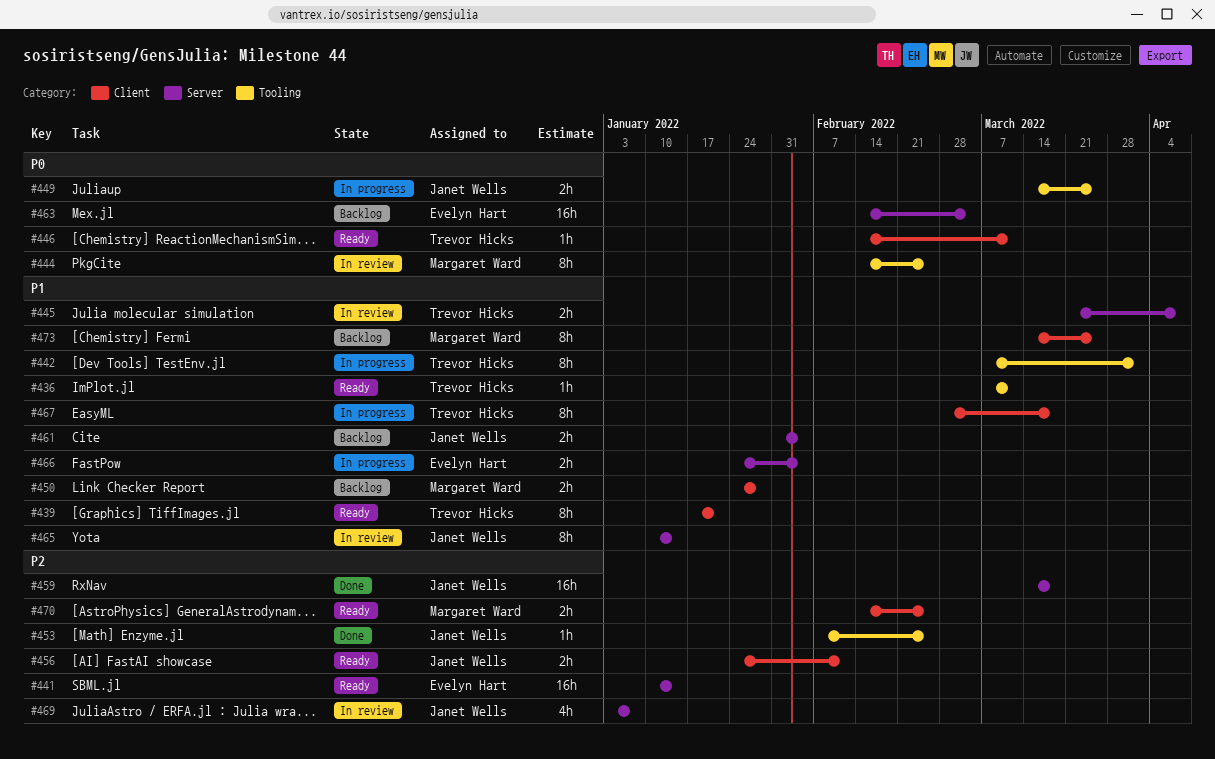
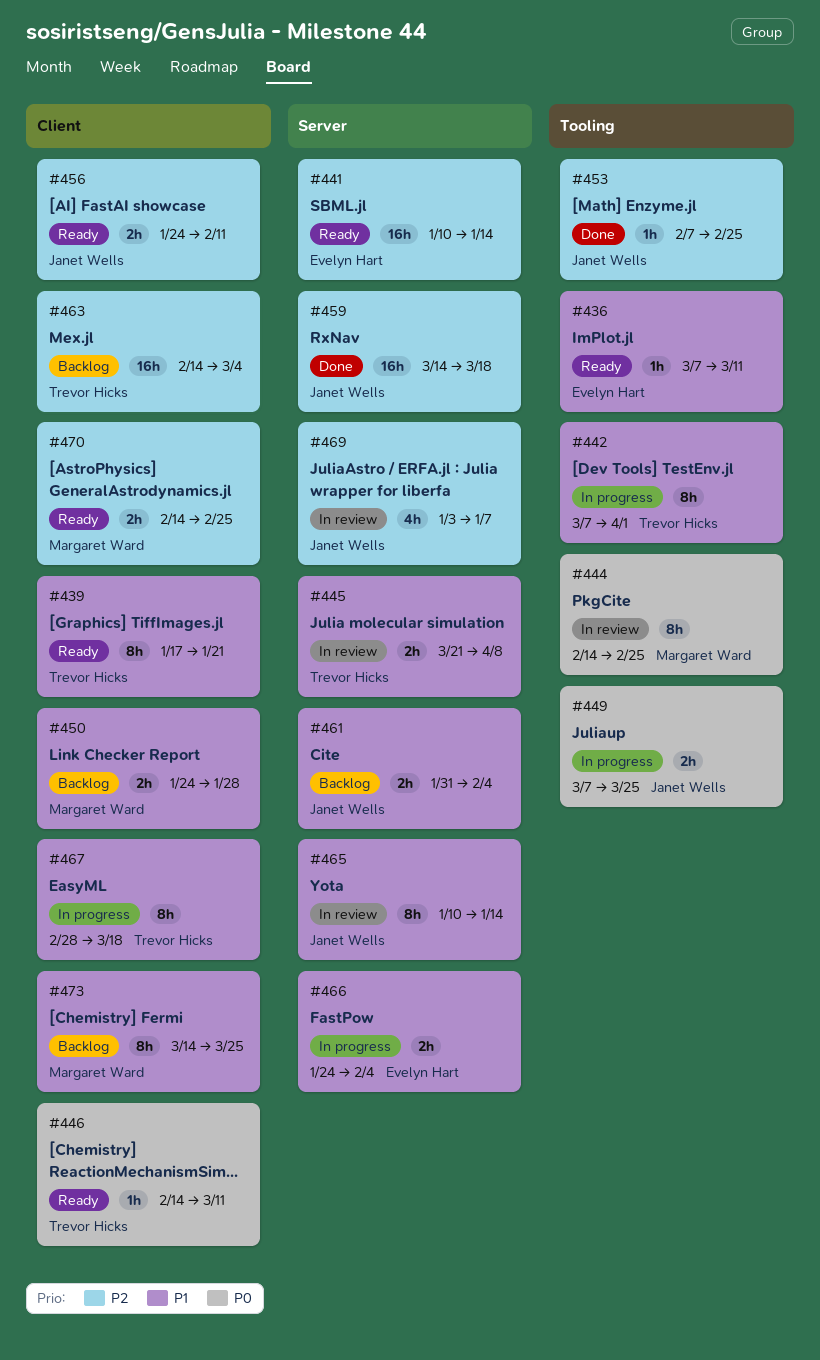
#436, owner: Trevor Hicks -> Evelyn Hart
#449, start: Mar 14 -> Mar 7
#463, owner: Evelyn Hart -> Trevor Hicks
#463, priority: P0 -> P2
#463, label: Server -> Client

